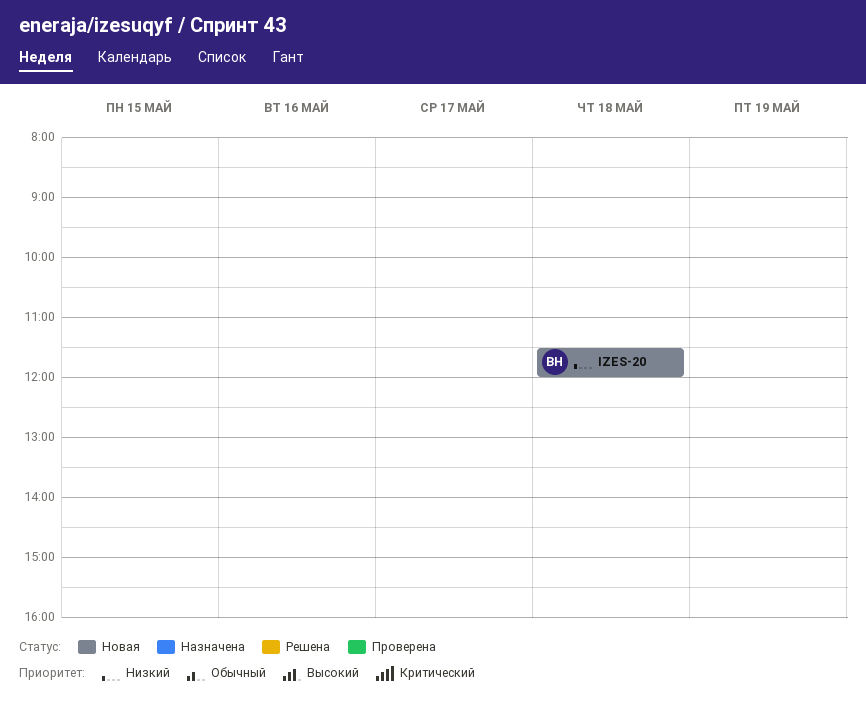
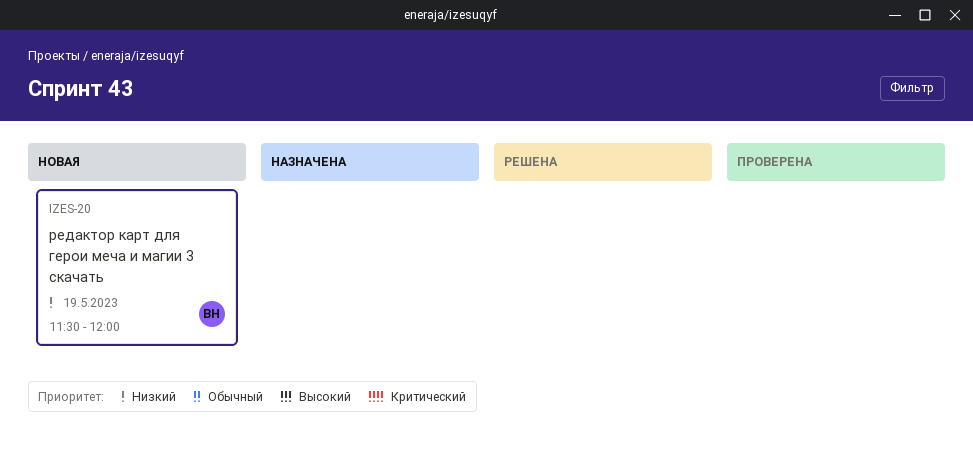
IZES-20, day: May 18 -> May 19

